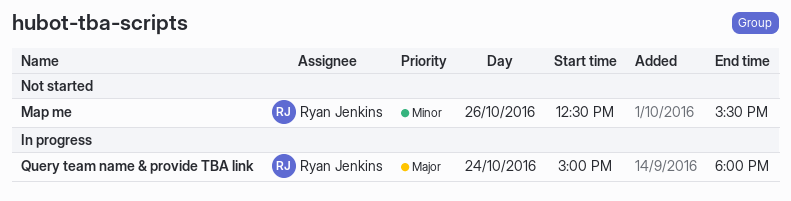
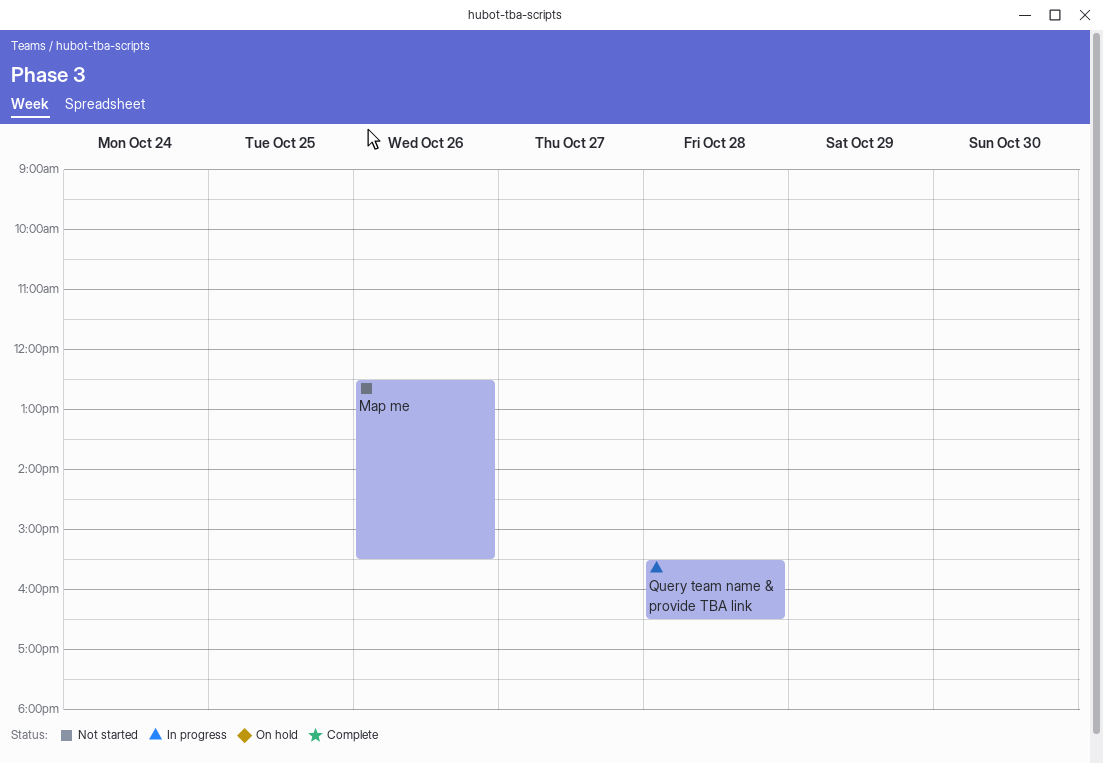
Query team name & provide TBA link, day: Oct 24 -> Oct 28
Query team name & provide TBA link, begins: 15:00 -> 15:30
Query team name & provide TBA link, ends: 18:00 -> 16:30

